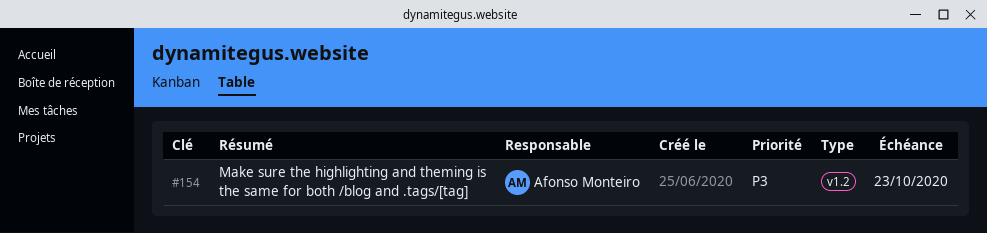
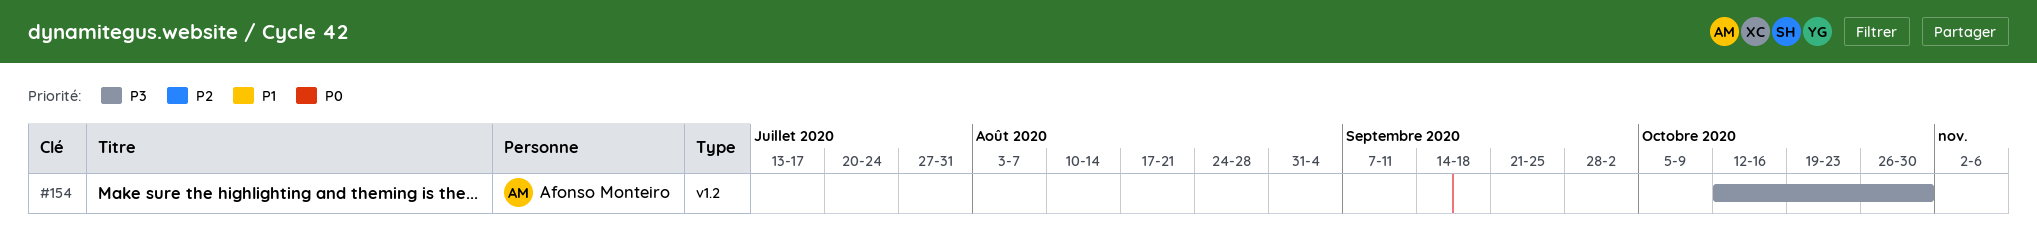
#154, due: Oct 23 -> Oct 30

